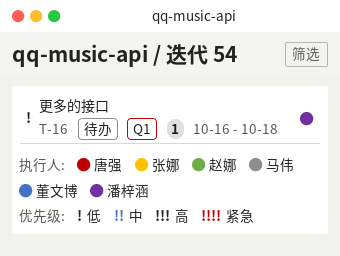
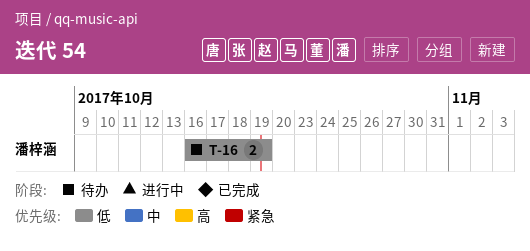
T-16, estimate: 1 -> 2
T-16, due: Oct 18 -> Oct 19

